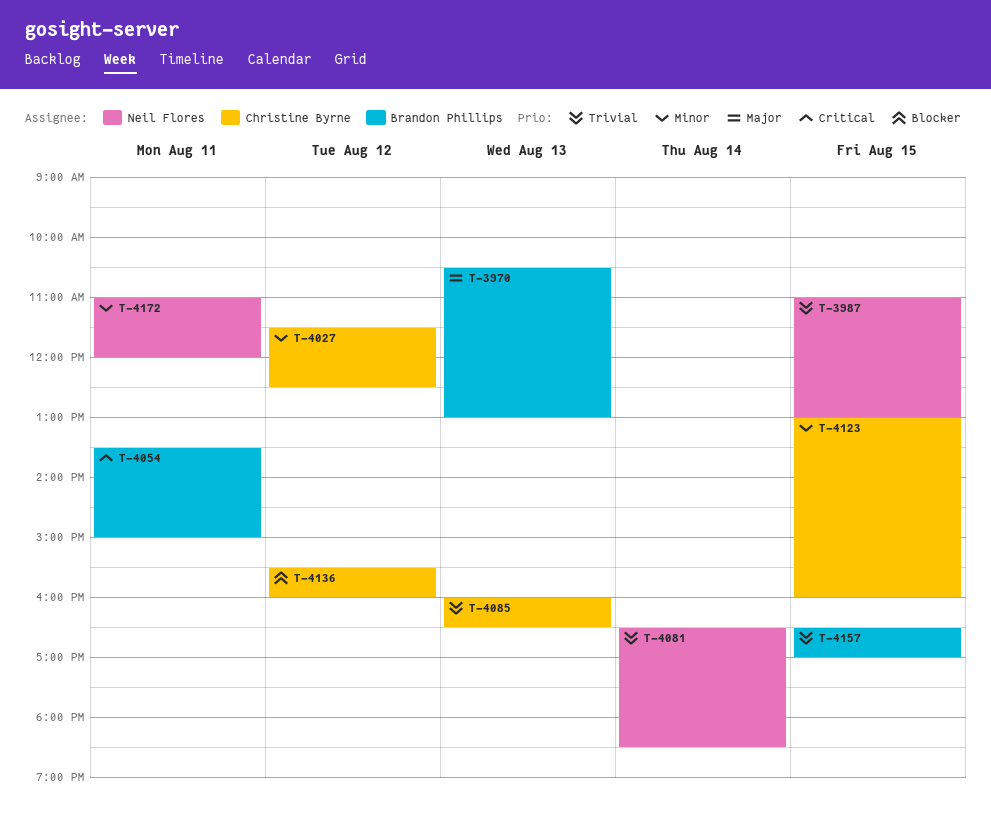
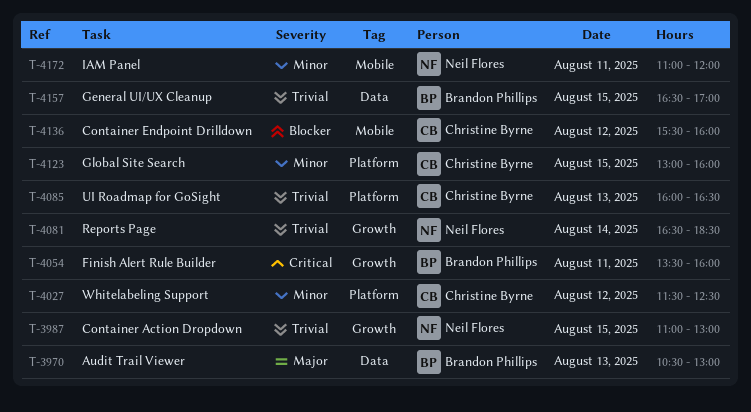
T-4054, ends: 15:00 -> 16:00

